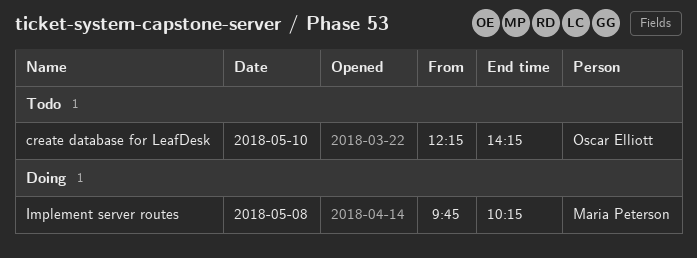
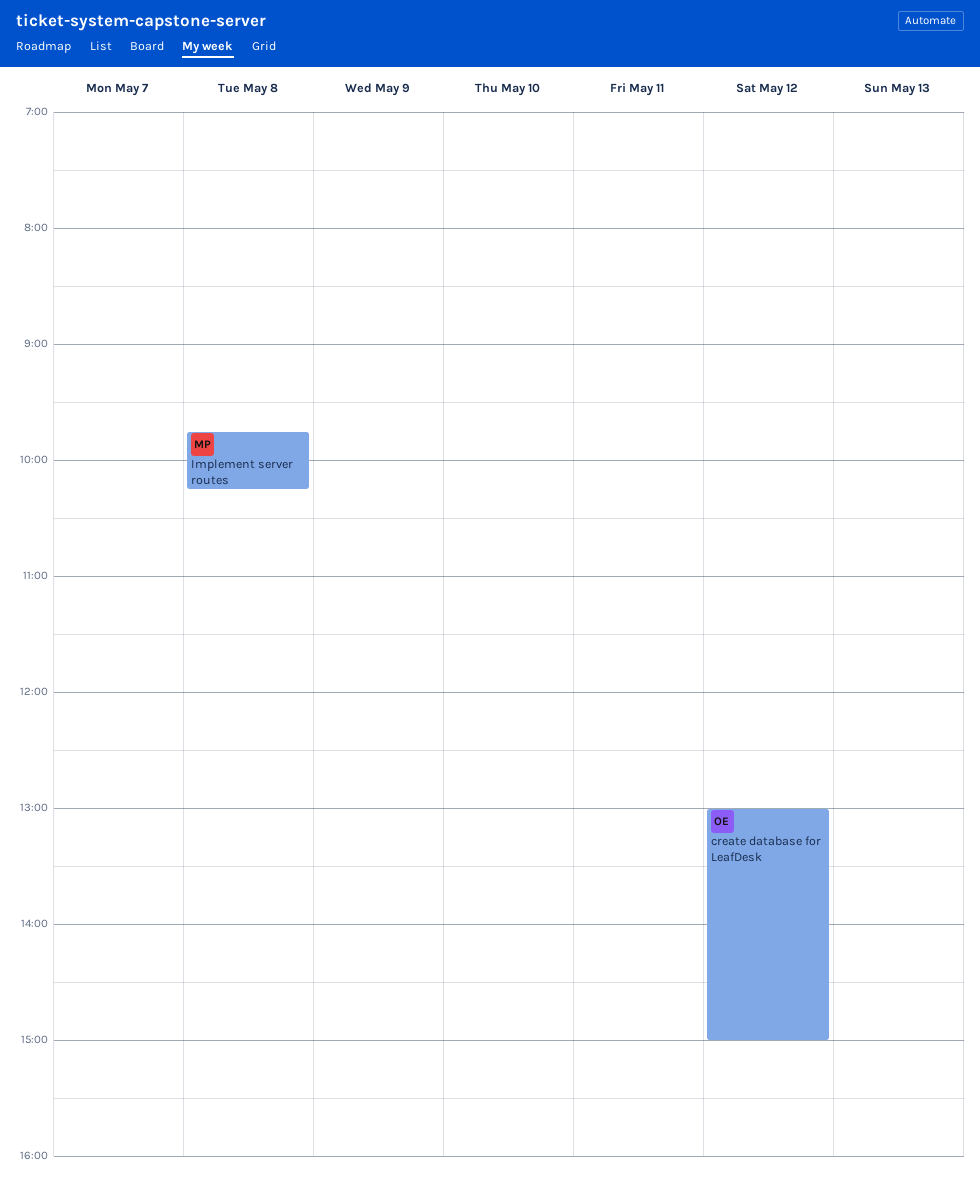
create database for LeafDesk, day: May 10 -> May 12
create database for LeafDesk, begins: 12:15 -> 13:00
create database for LeafDesk, ends: 14:15 -> 15:00

